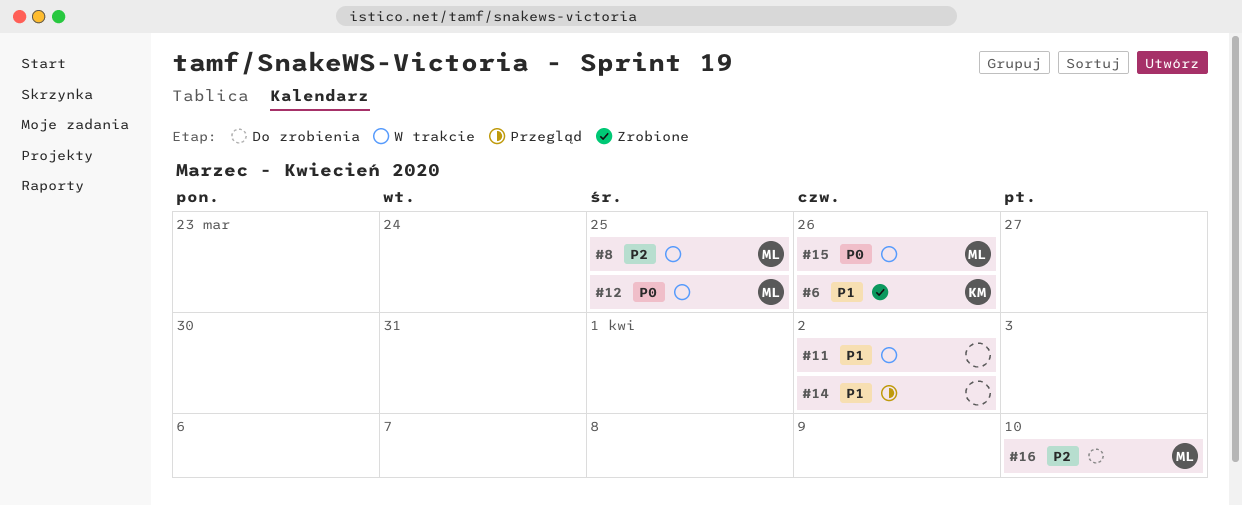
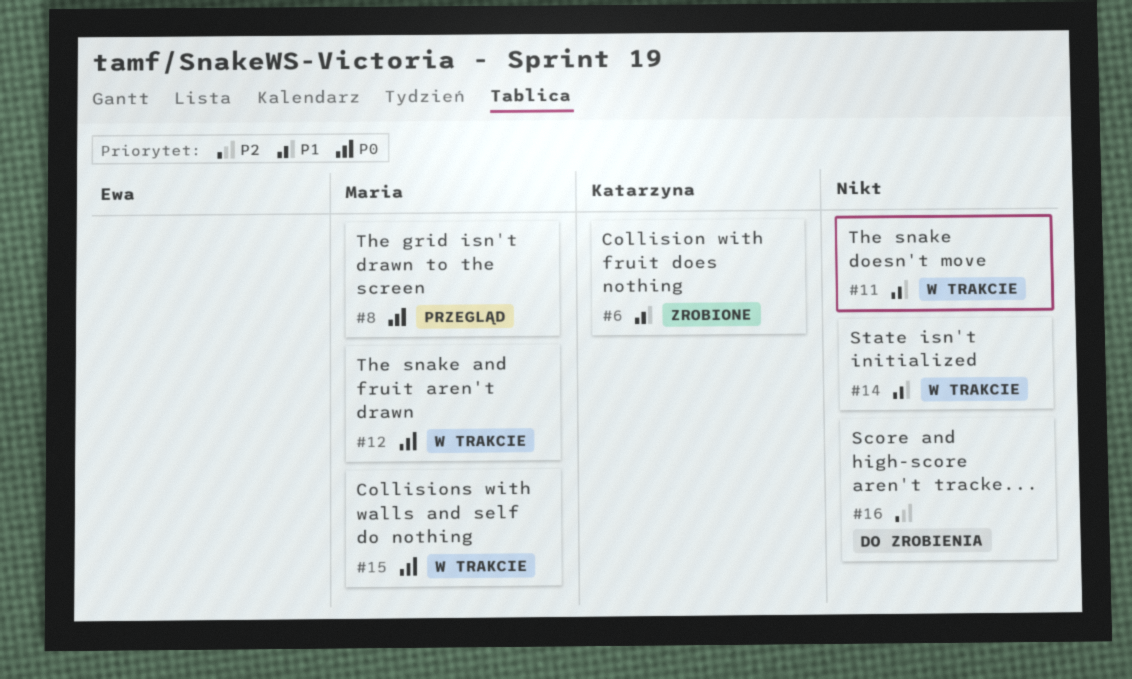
#8, status: W trakcie -> Przegląd
#8, priority: P2 -> P0
#14, status: Przegląd -> W trakcie
#16, owner: Maria -> none

